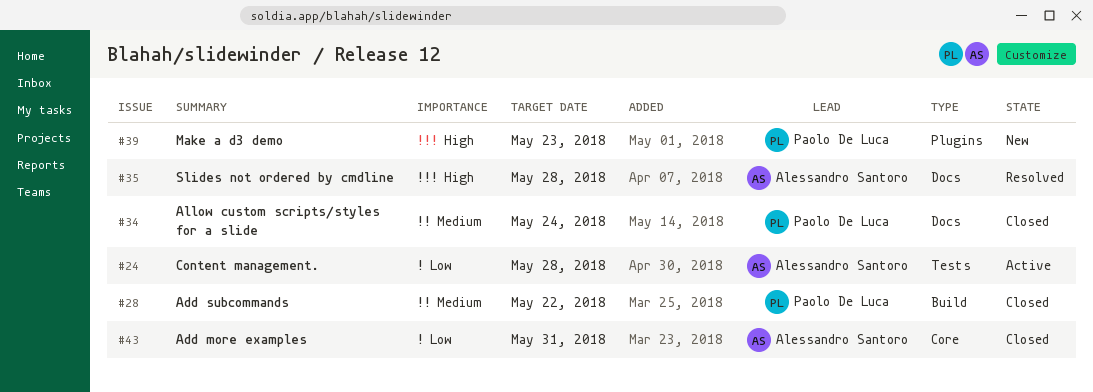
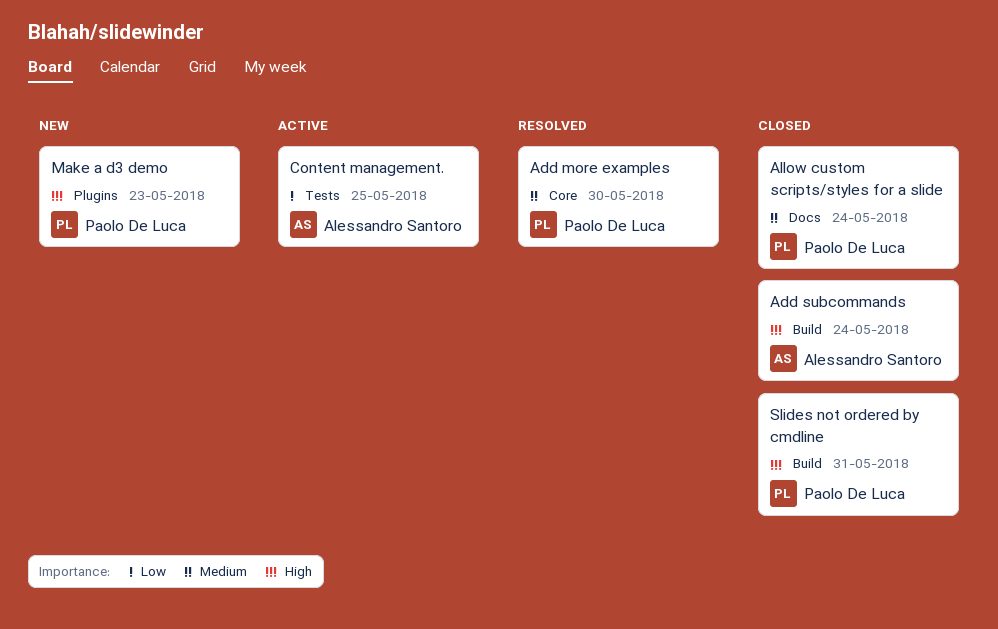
Add more examples, status: Closed -> Resolved
Add more examples, owner: Alessandro Santoro -> Paolo De Luca
Add more examples, priority: Low -> Medium
Add more examples, due: May 31 -> May 30
Add subcommands, owner: Paolo De Luca -> Alessandro Santoro
Add subcommands, priority: Medium -> High
Add subcommands, due: May 22 -> May 24
Content management., due: May 28 -> May 25
Slides not ordered by cmdline, status: Resolved -> Closed
Slides not ordered by cmdline, owner: Alessandro Santoro -> Paolo De Luca
Slides not ordered by cmdline, label: Docs -> Build
Slides not ordered by cmdline, due: May 28 -> May 31

